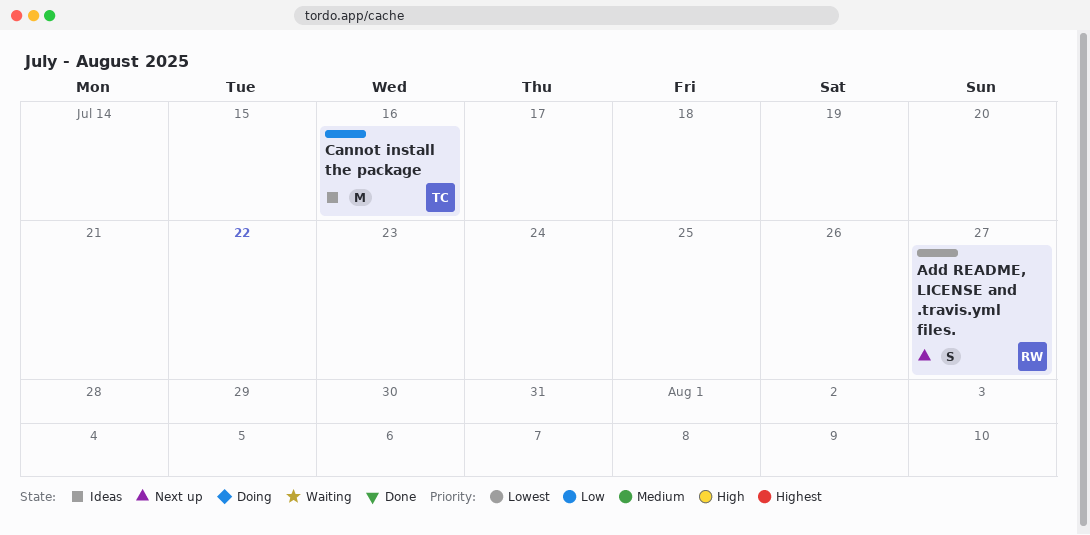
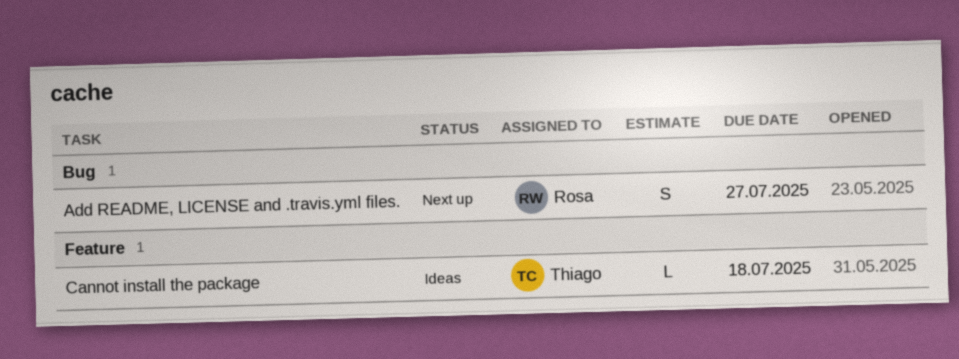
Cannot install the package, estimate: M -> L
Cannot install the package, due: Jul 16 -> Jul 18

